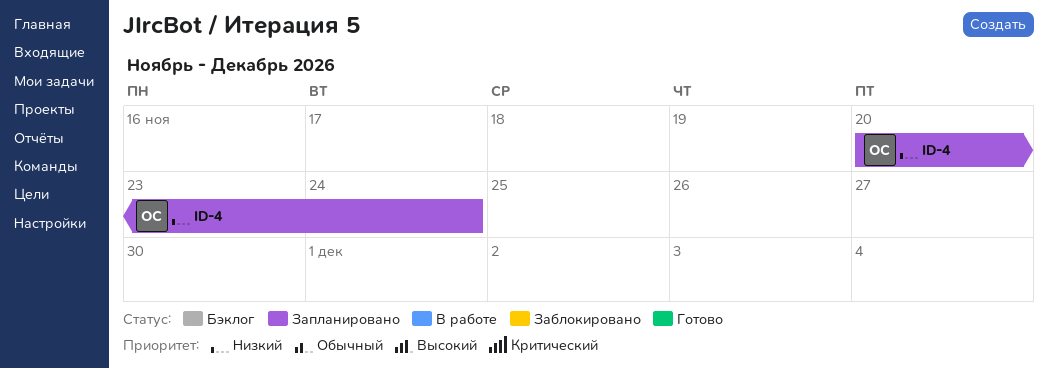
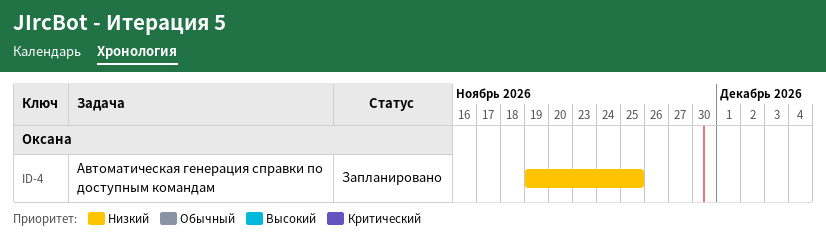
ID-4, start: Nov 20 -> Nov 19
ID-4, due: Nov 24 -> Nov 25

